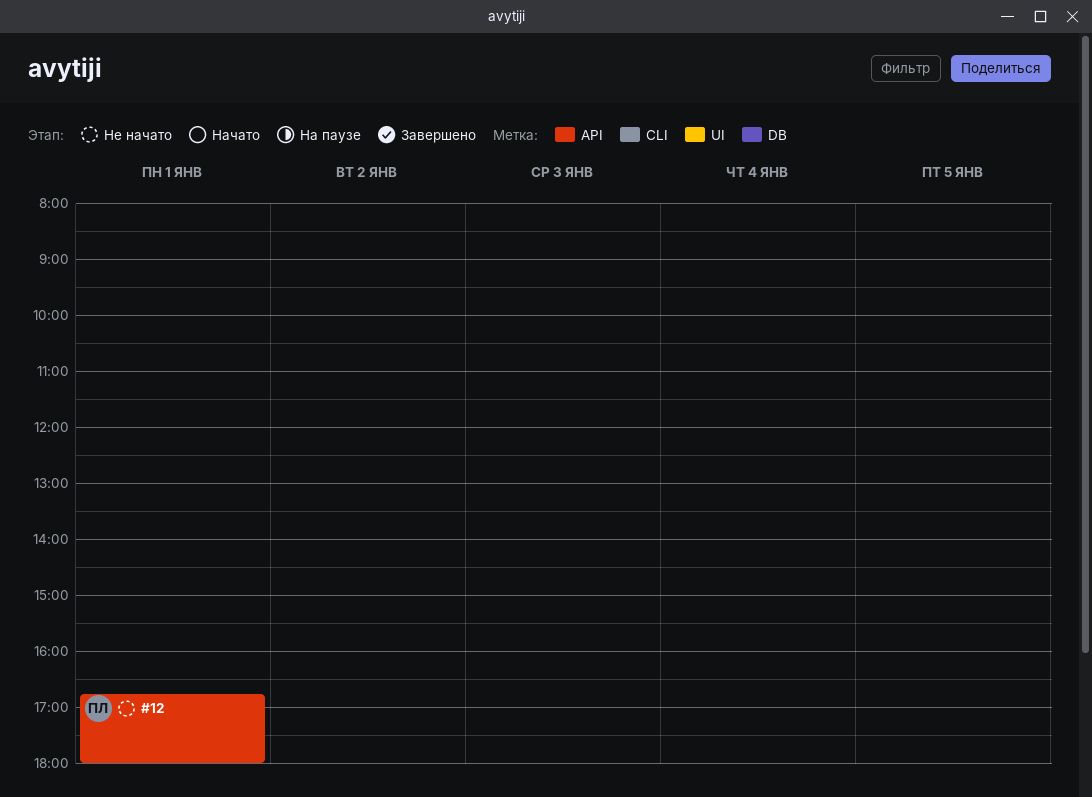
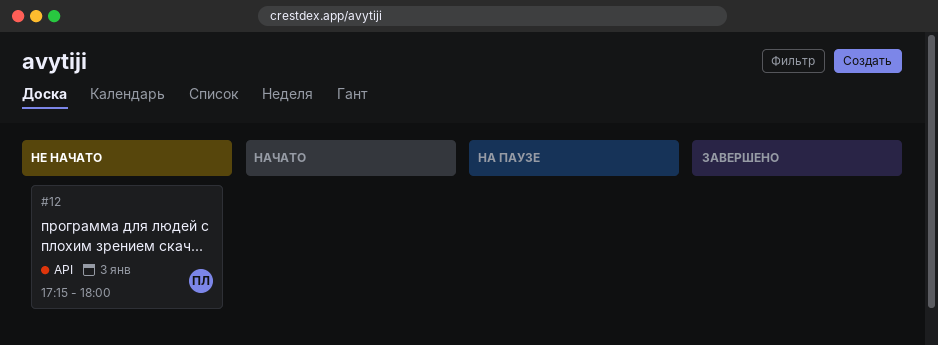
#12, day: Jan 1 -> Jan 3
#12, begins: 16:45 -> 17:15

